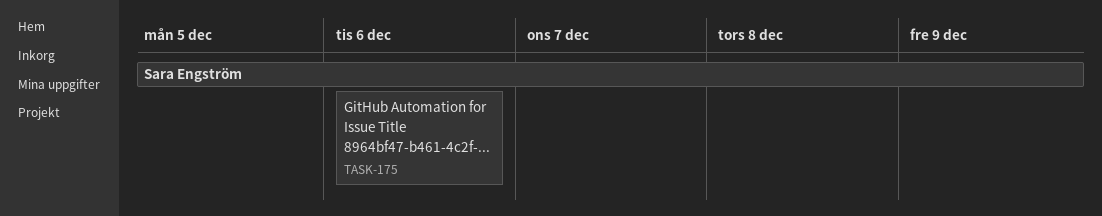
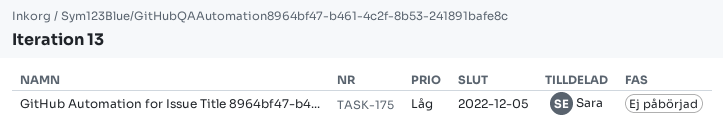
TASK-175, due: Dec 6 -> Dec 5

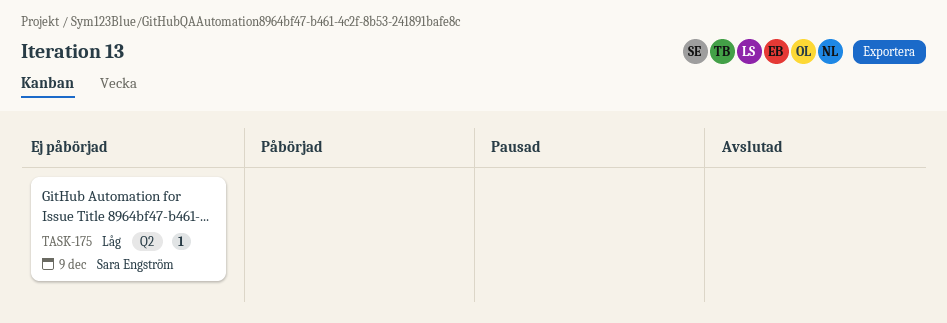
TASK-175, due: Dec 5 -> Dec 9

